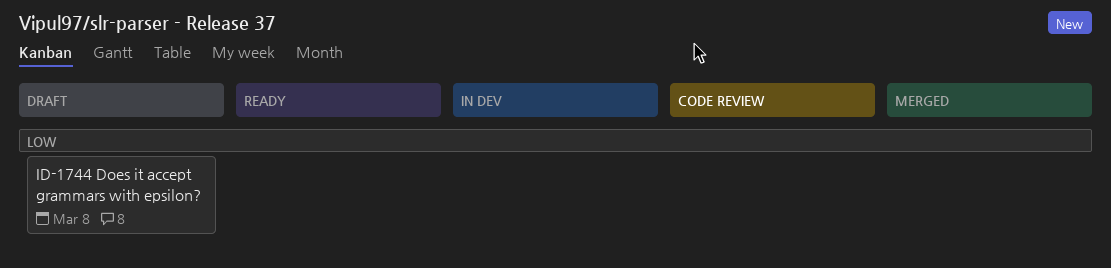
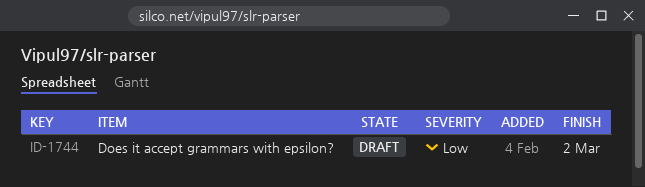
ID-1744, due: Mar 8 -> Mar 2

